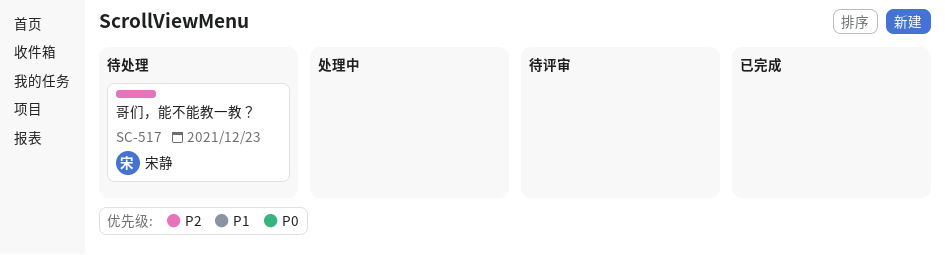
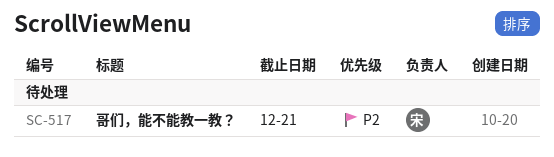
SC-517, due: Dec 23 -> Dec 21

